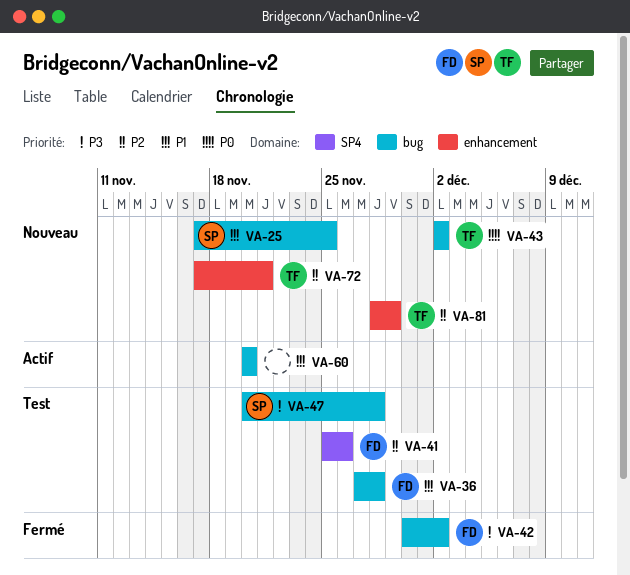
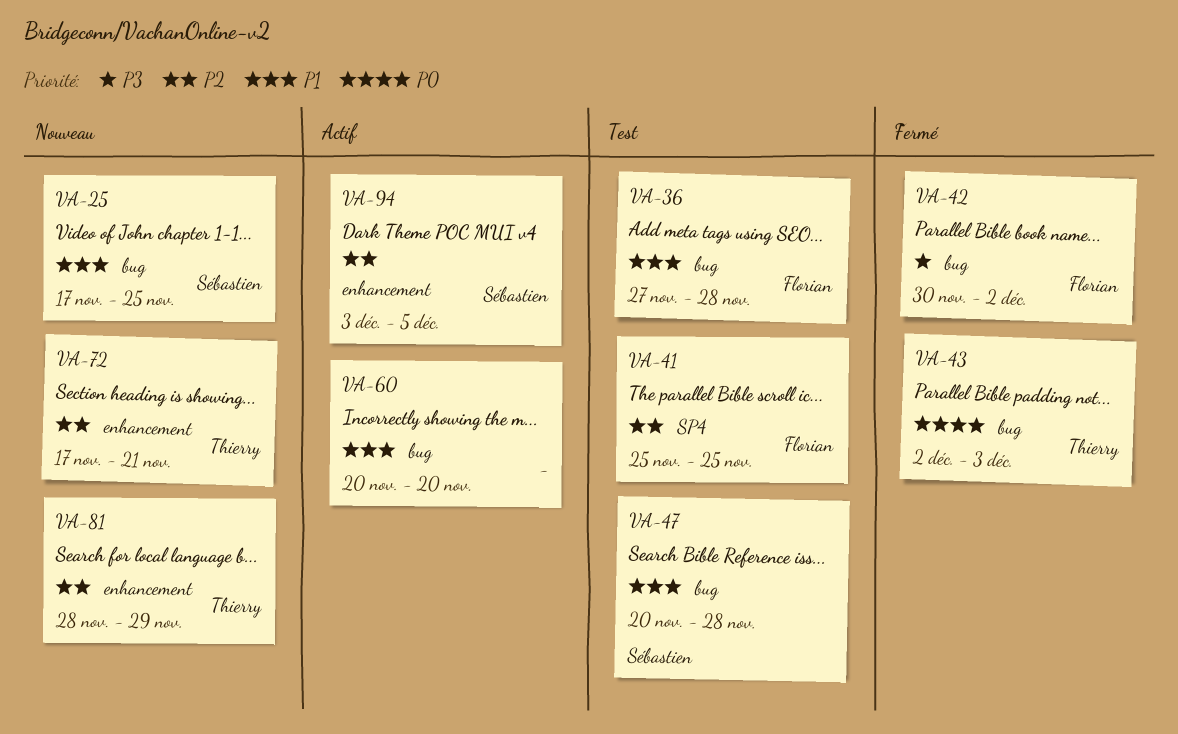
VA-41, due: Nov 26 -> Nov 25
VA-43, status: Nouveau -> Fermé
VA-43, due: Dec 2 -> Dec 3
VA-47, priority: P3 -> P1
VA-94: none -> present

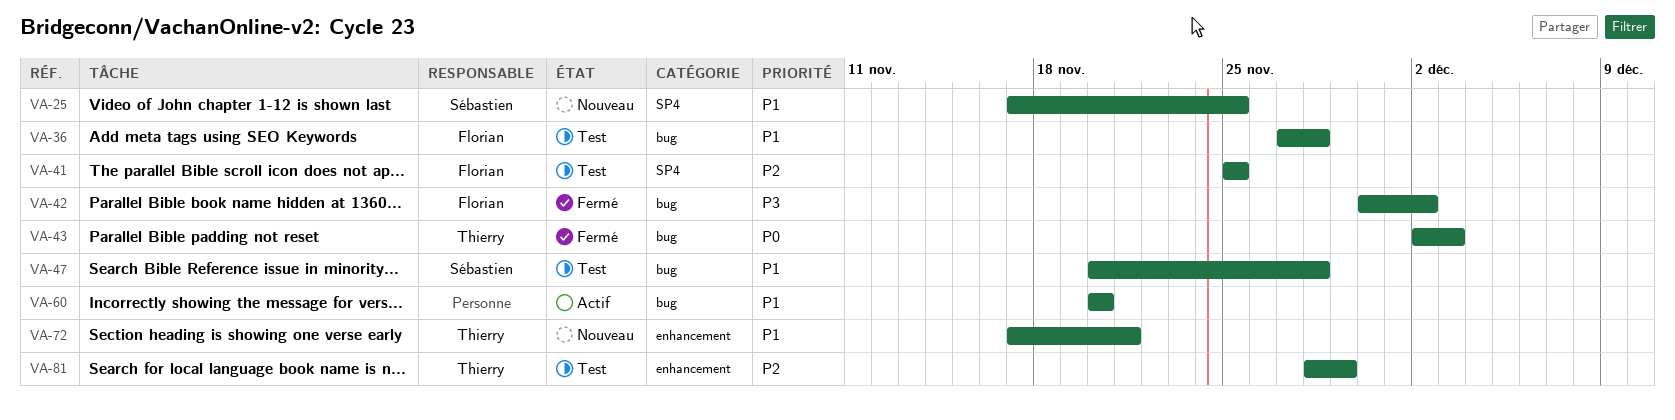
VA-25, label: bug -> SP4
VA-72, priority: P2 -> P1
VA-81, status: Nouveau -> Test
VA-94: present -> none

